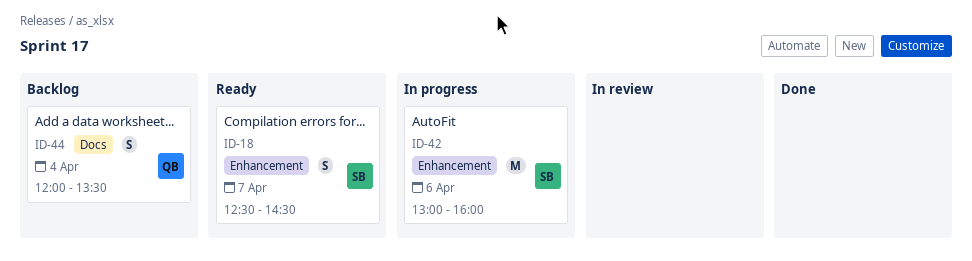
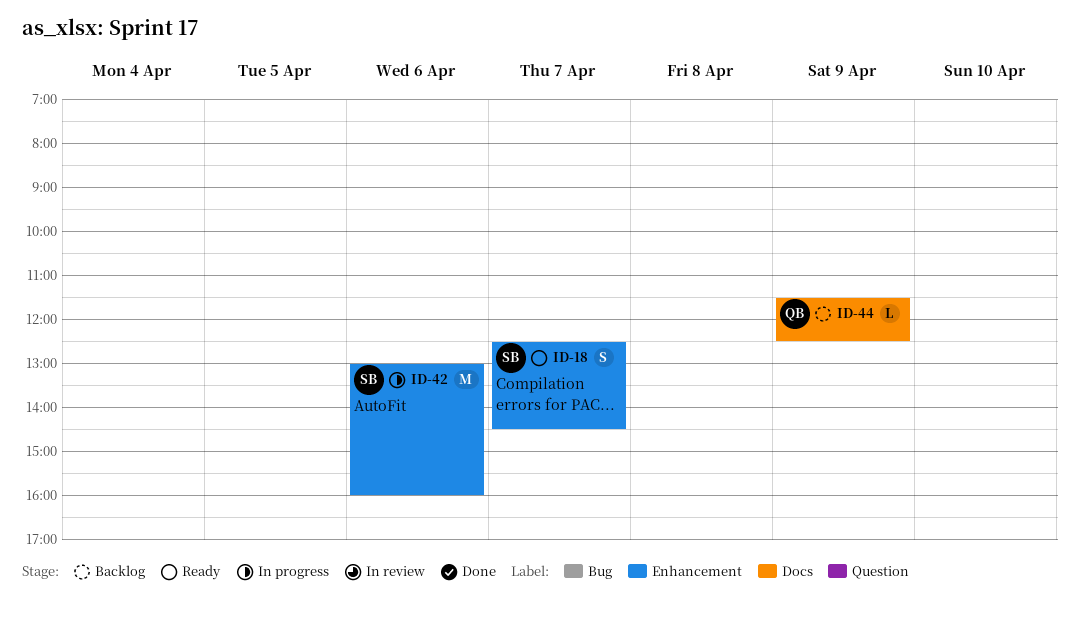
ID-44, estimate: S -> L
ID-44, day: Apr 4 -> Apr 9
ID-44, begins: 12:00 -> 11:30
ID-44, ends: 13:30 -> 12:30

